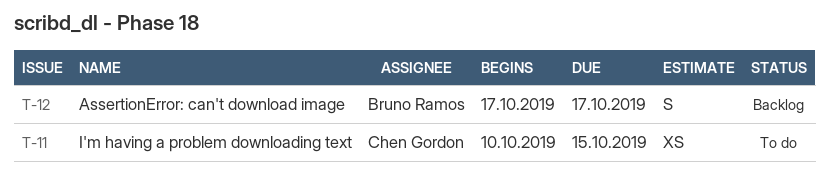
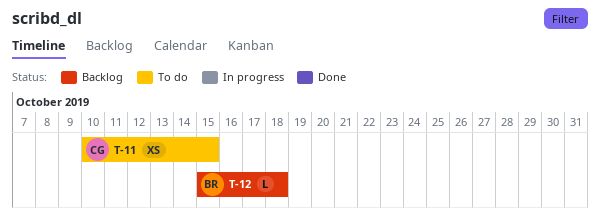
T-12, estimate: S -> L
T-12, start: Oct 17 -> Oct 15
T-12, due: Oct 17 -> Oct 18

